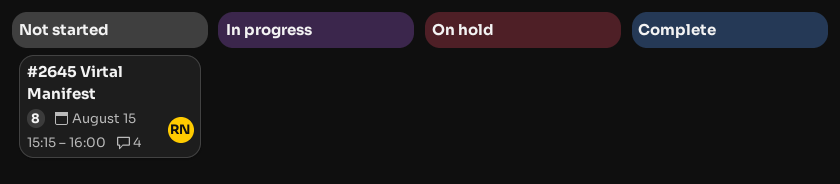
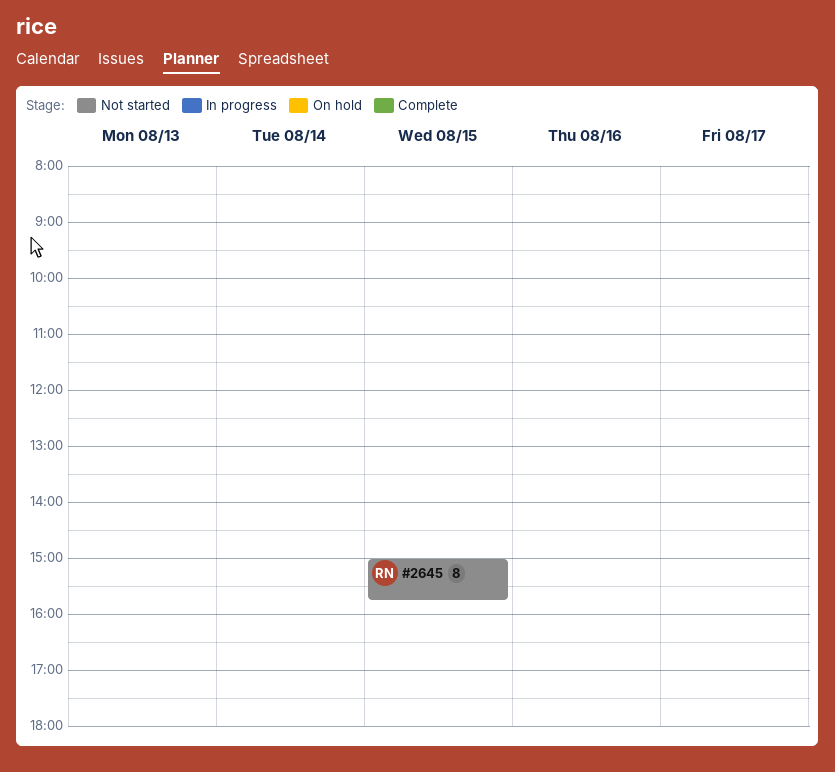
#2645, begins: 15:15 -> 15:00
#2645, ends: 16:00 -> 15:45

